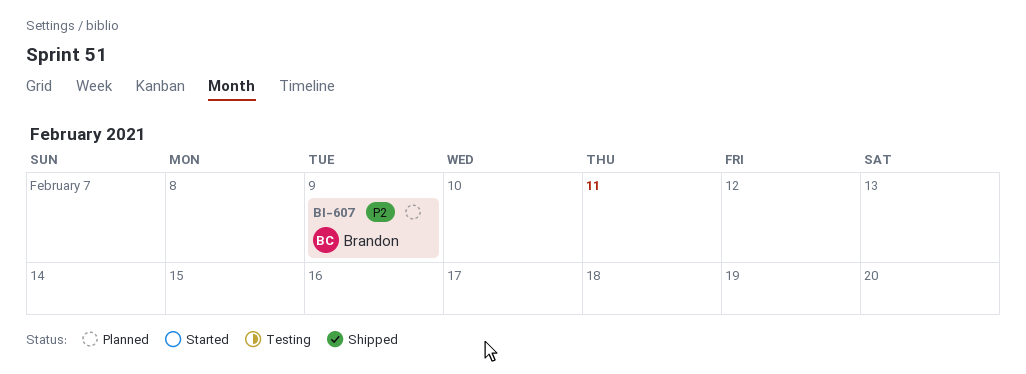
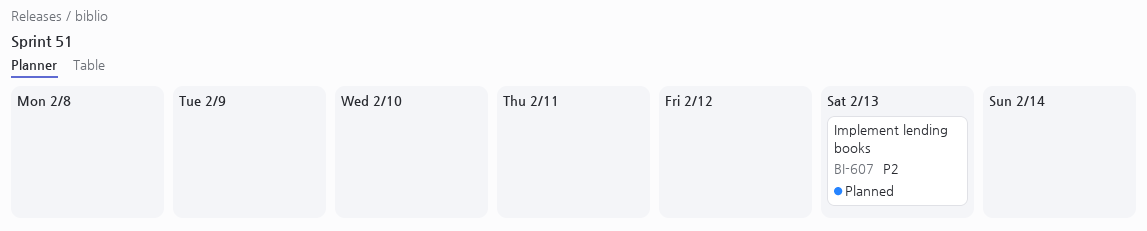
BI-607, due: Feb 9 -> Feb 13

